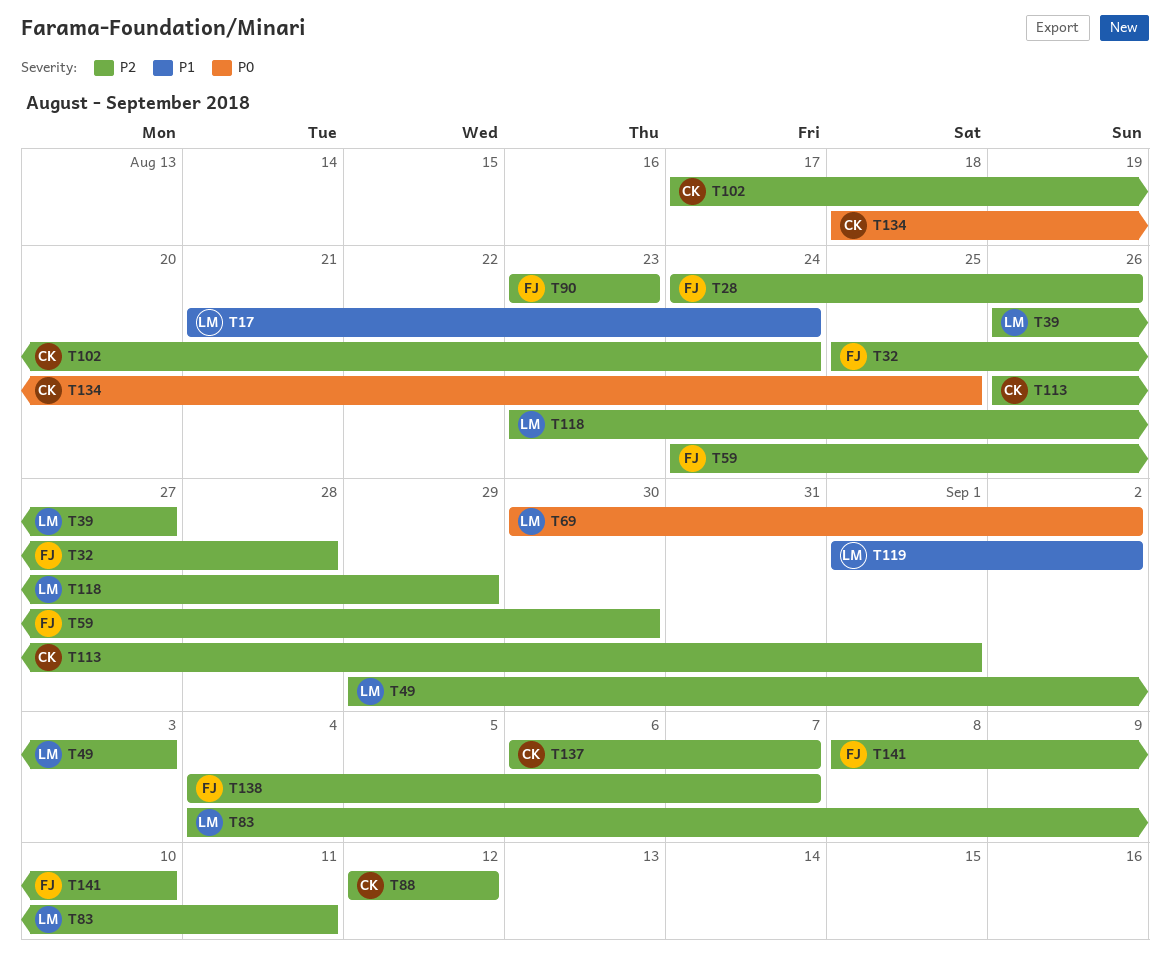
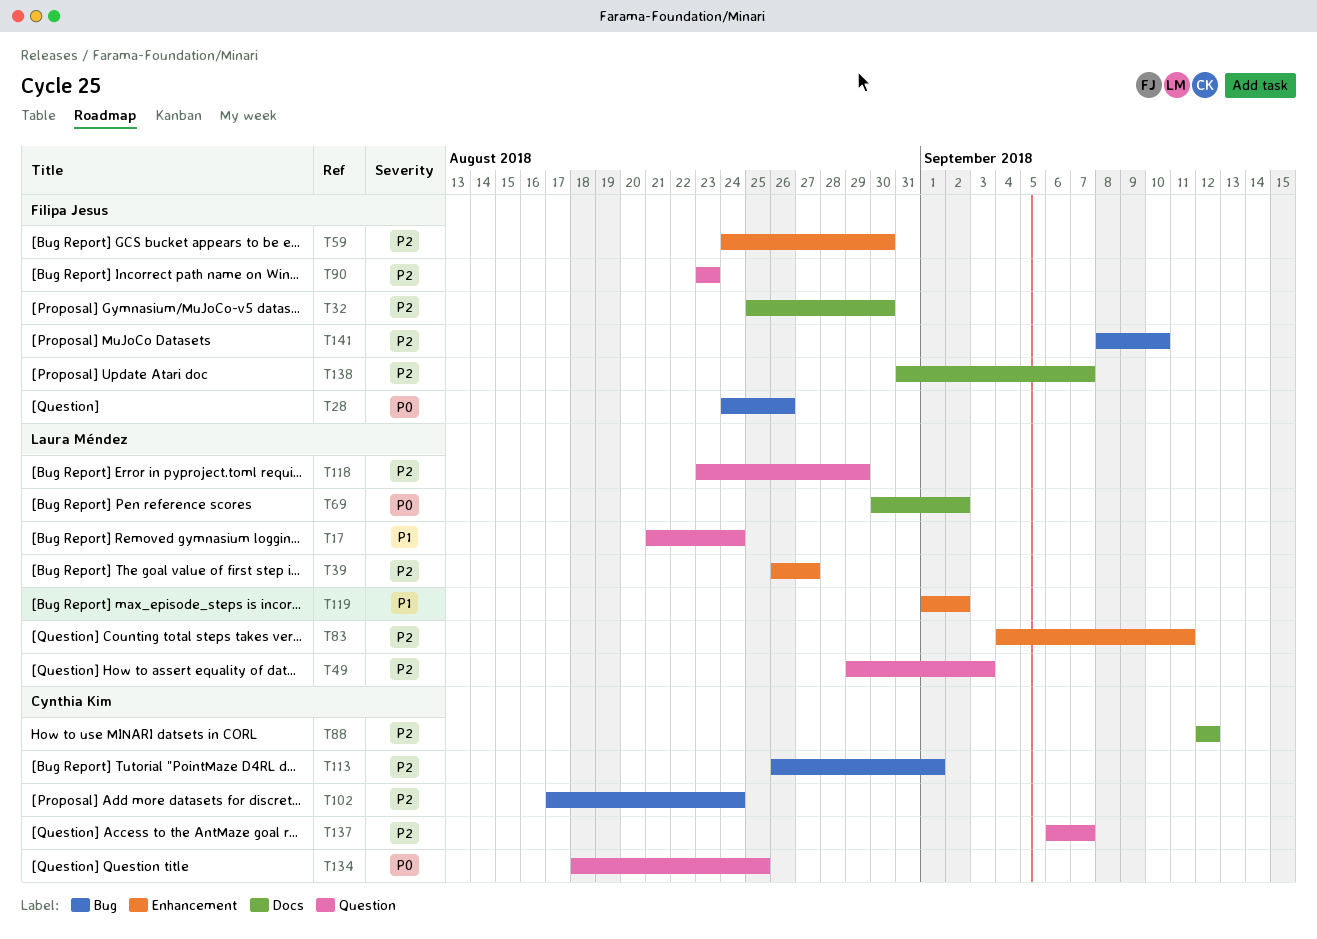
T28, priority: P2 -> P0
T32, due: Aug 28 -> Aug 30
T138, start: Sep 4 -> Aug 31

